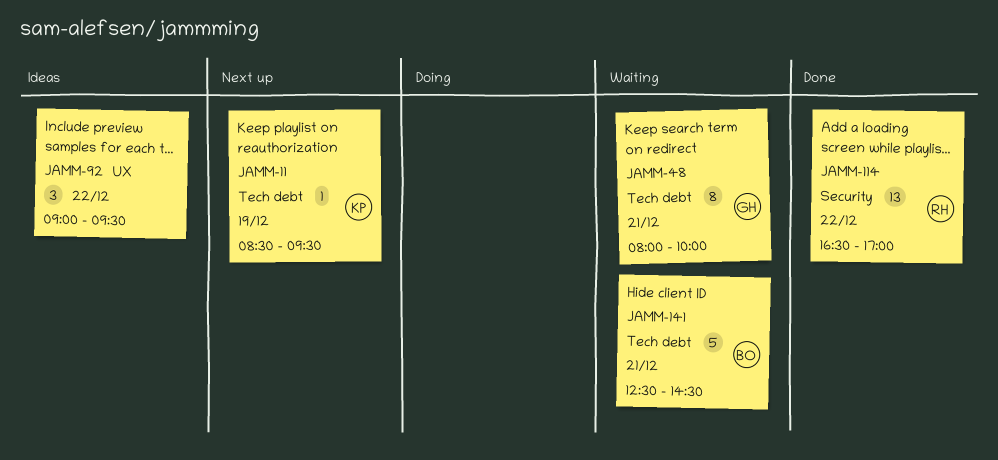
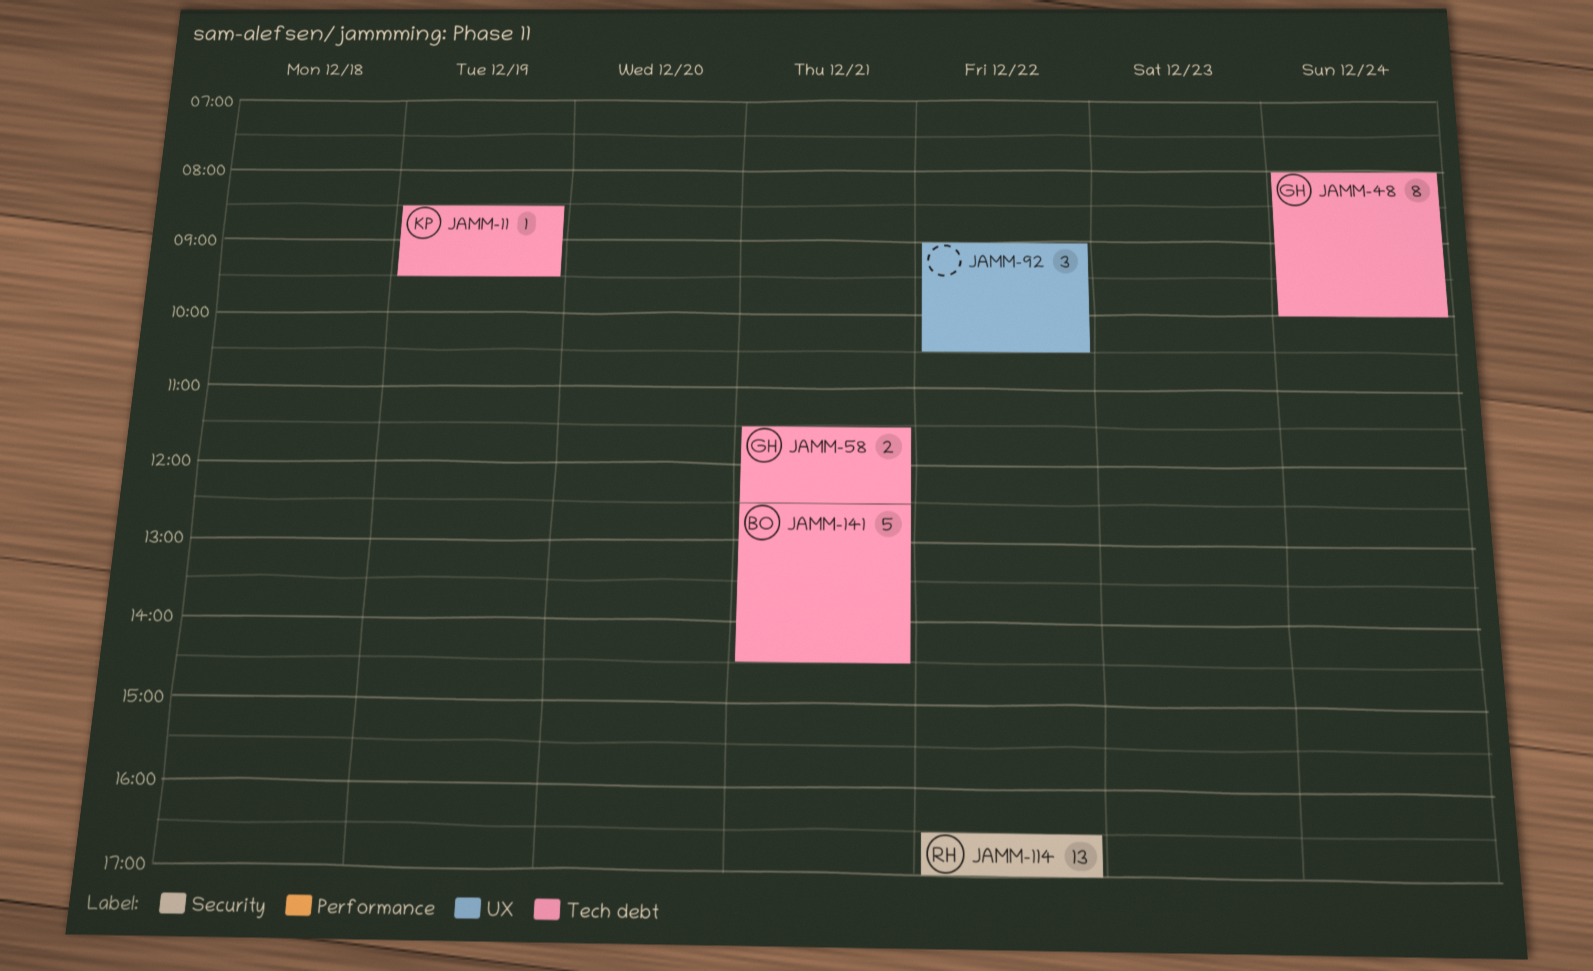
JAMM-48, day: Dec 21 -> Dec 24
JAMM-58: none -> present
JAMM-92, ends: 09:30 -> 10:30

